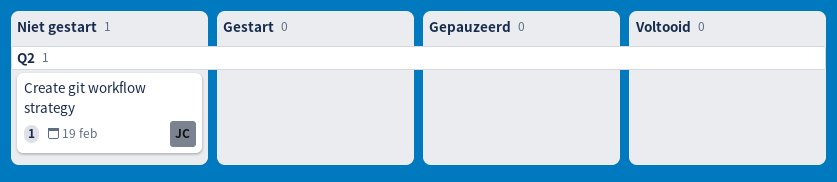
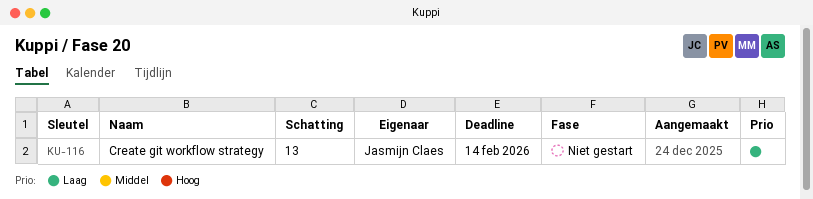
Create git workflow strategy, estimate: 1 -> 13
Create git workflow strategy, due: Feb 19 -> Feb 14

